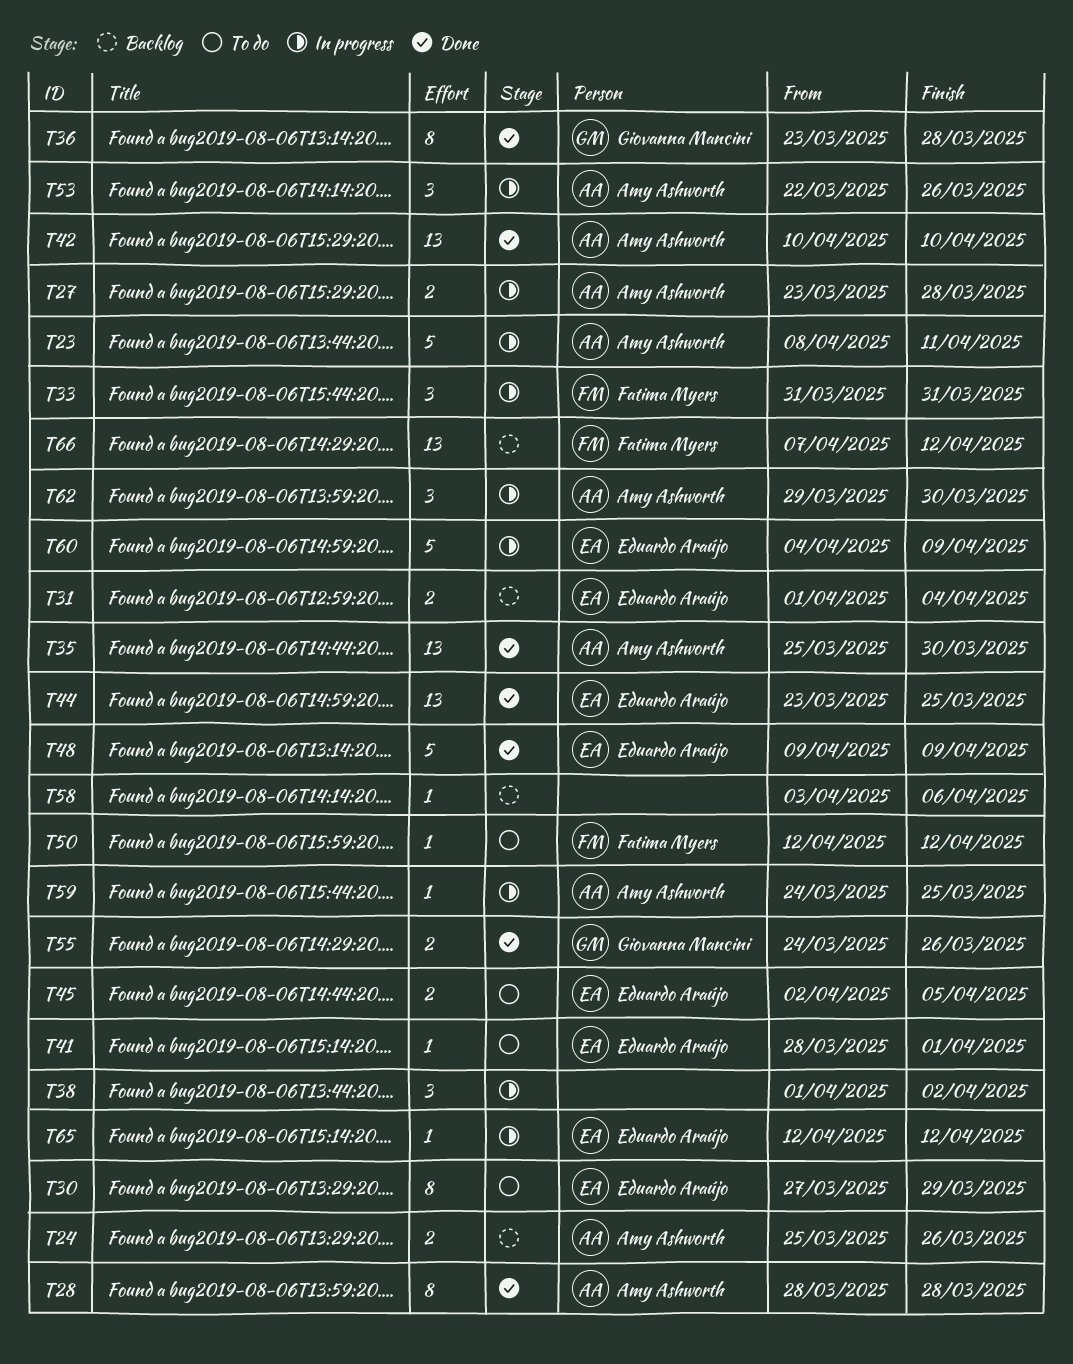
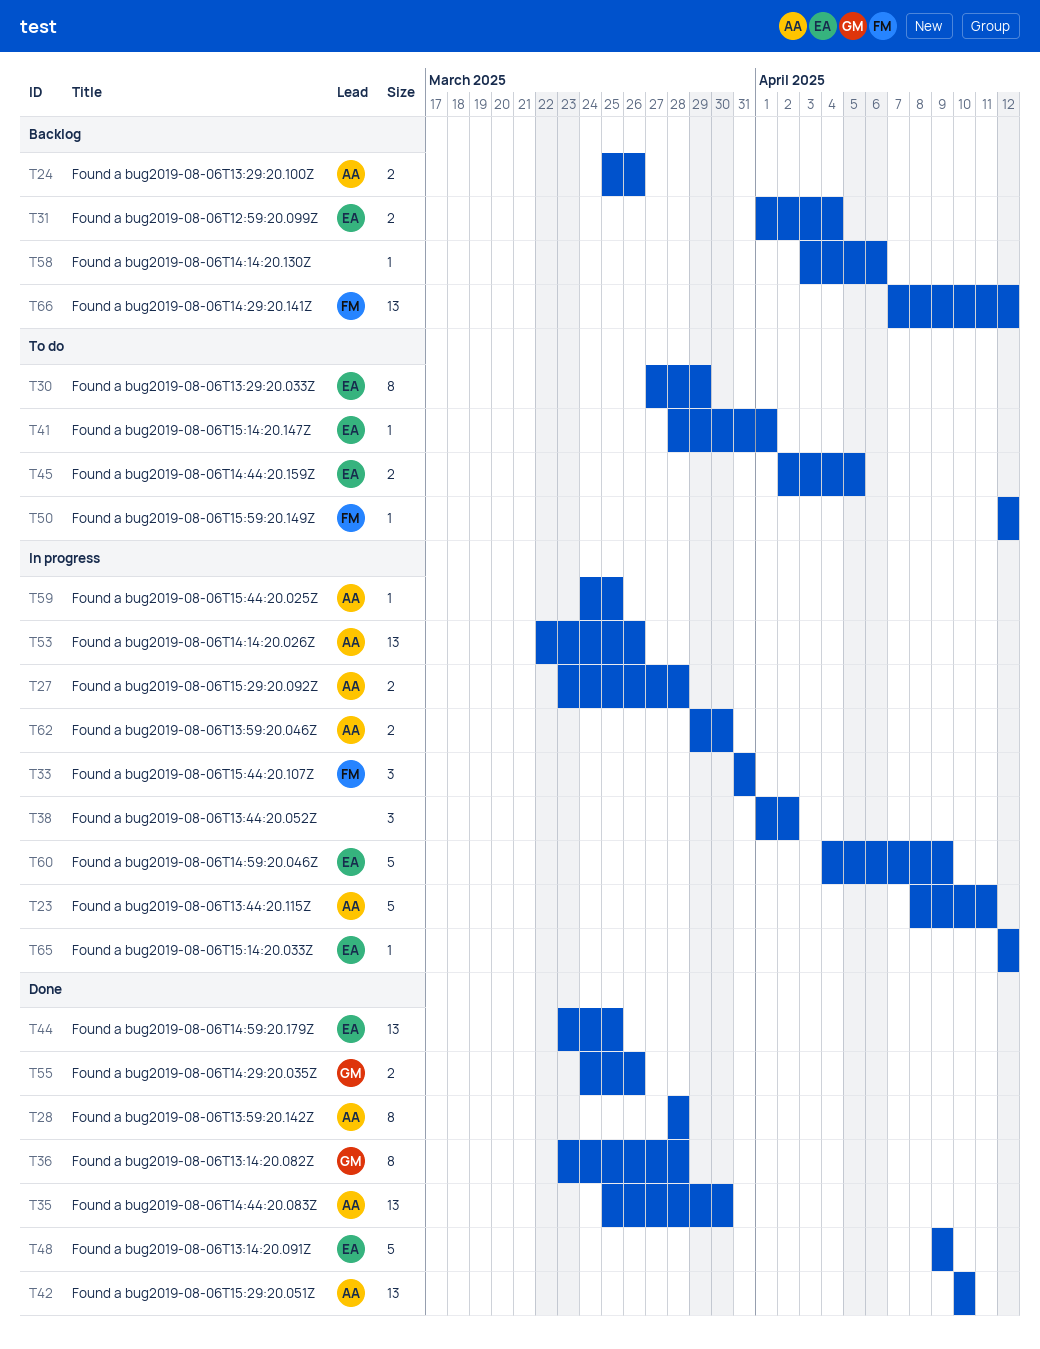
T53, estimate: 3 -> 13
T62, estimate: 3 -> 2

